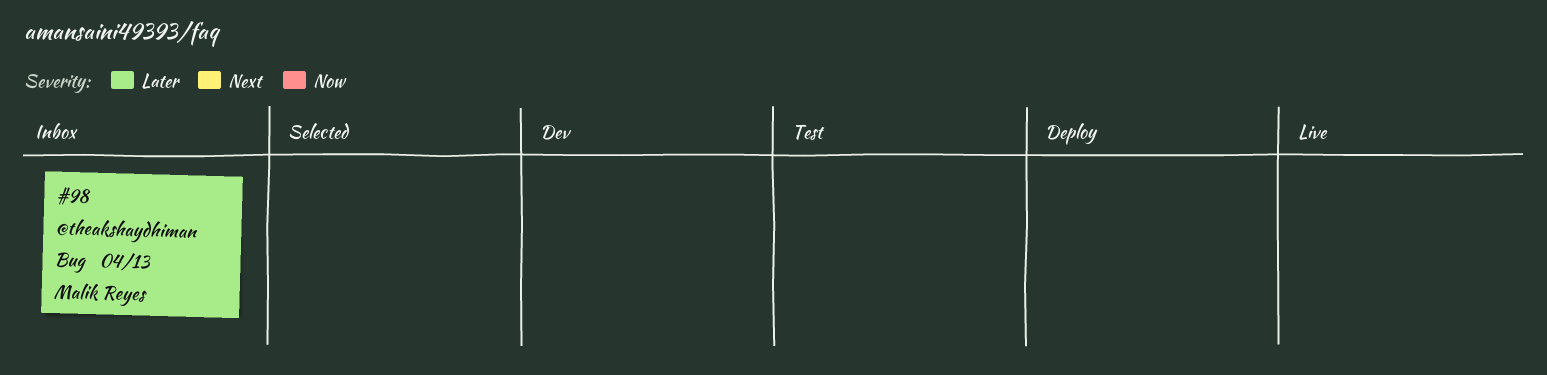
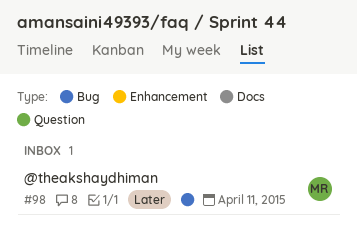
#98, due: Apr 13 -> Apr 11

